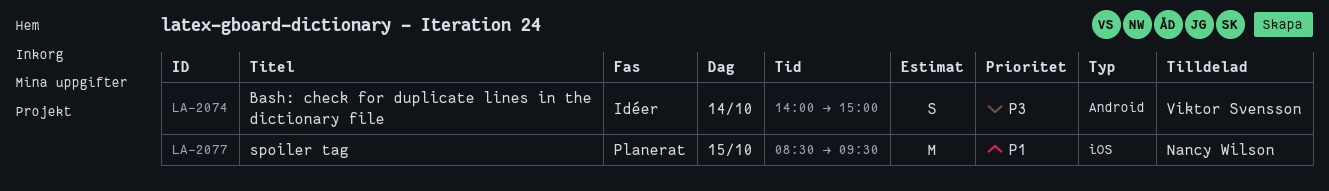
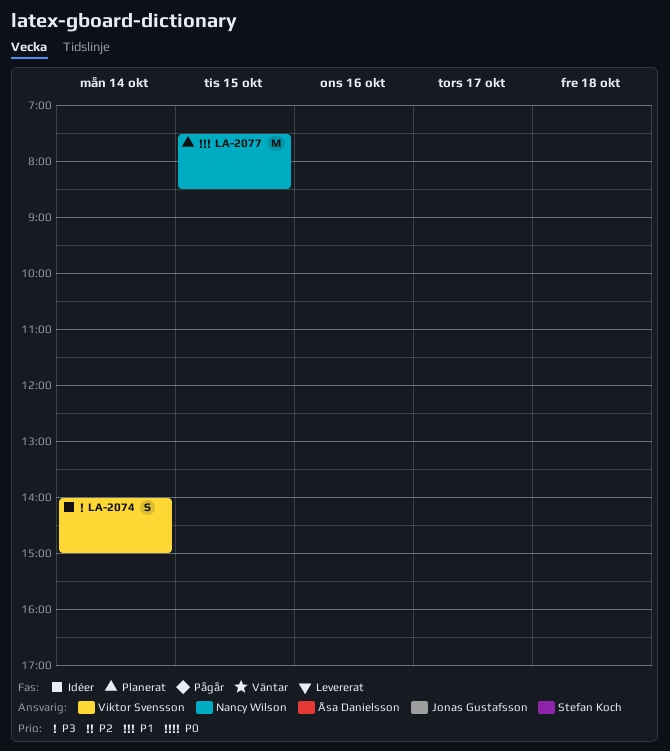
LA-2077, begins: 08:30 -> 07:30
LA-2077, ends: 09:30 -> 08:30

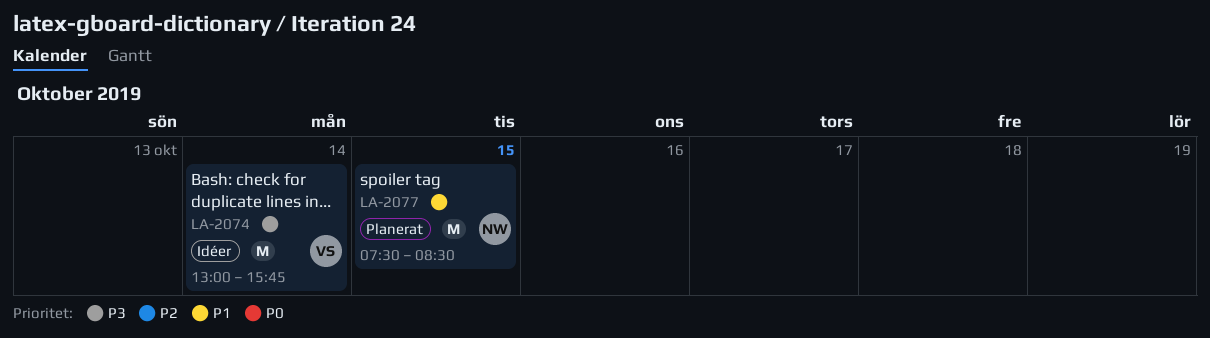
LA-2074, estimate: S -> M
LA-2074, begins: 14:00 -> 13:00
LA-2074, ends: 15:00 -> 15:45

